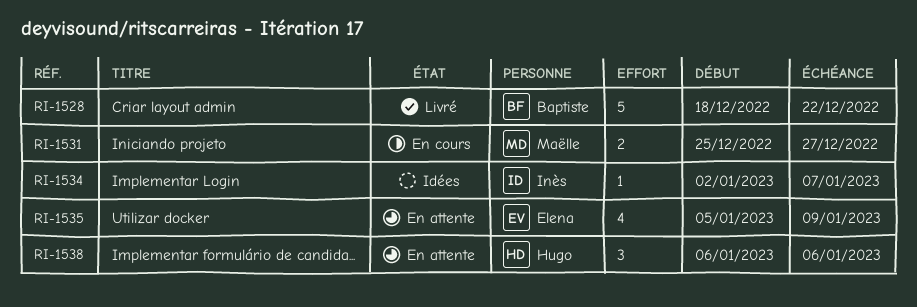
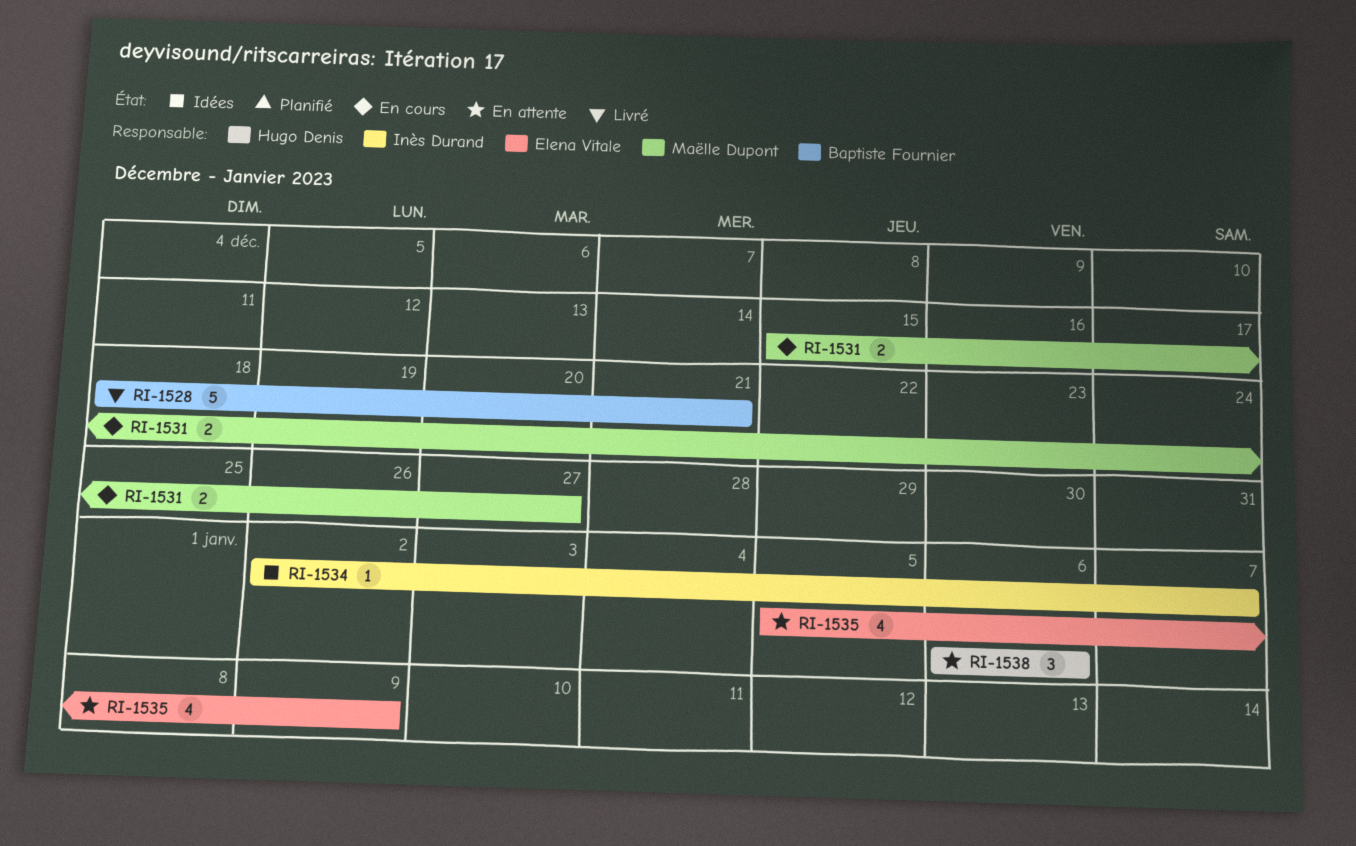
RI-1528, due: Dec 22 -> Dec 21
RI-1531, start: Dec 25 -> Dec 15

